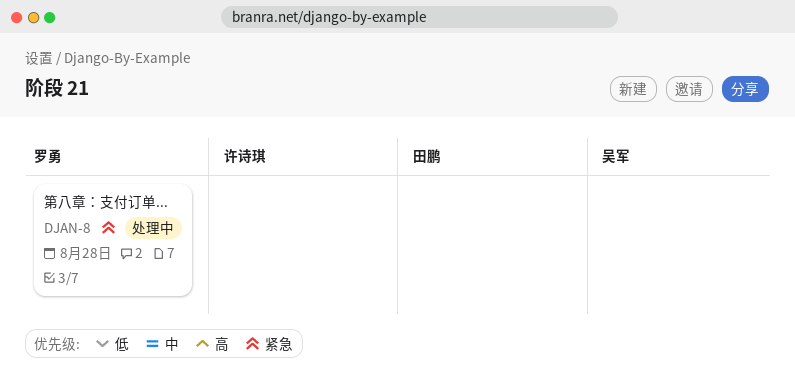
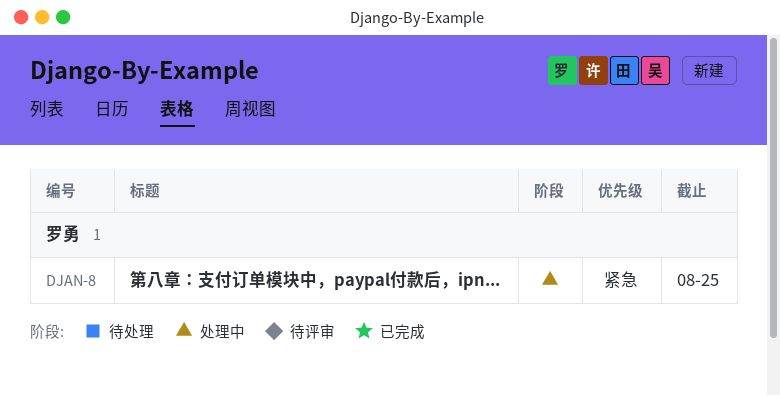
DJAN-8, due: Aug 28 -> Aug 25

